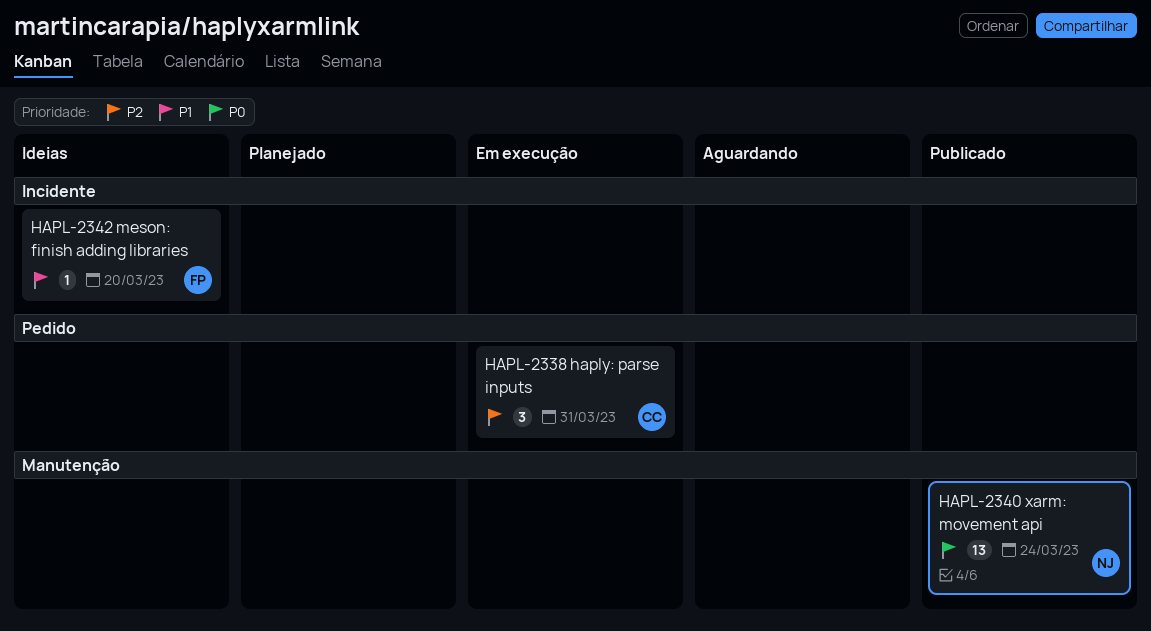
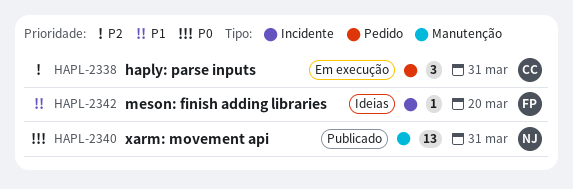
HAPL-2340, due: Mar 24 -> Mar 31

